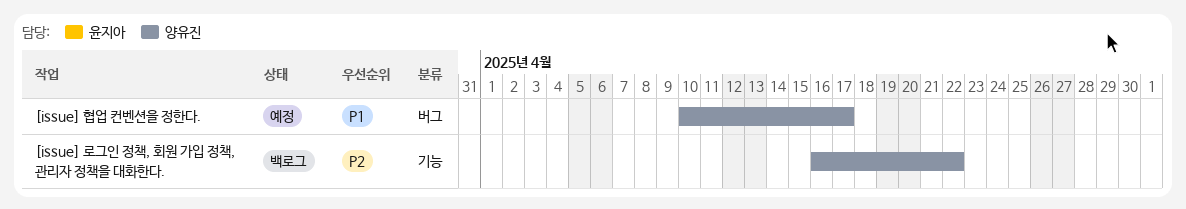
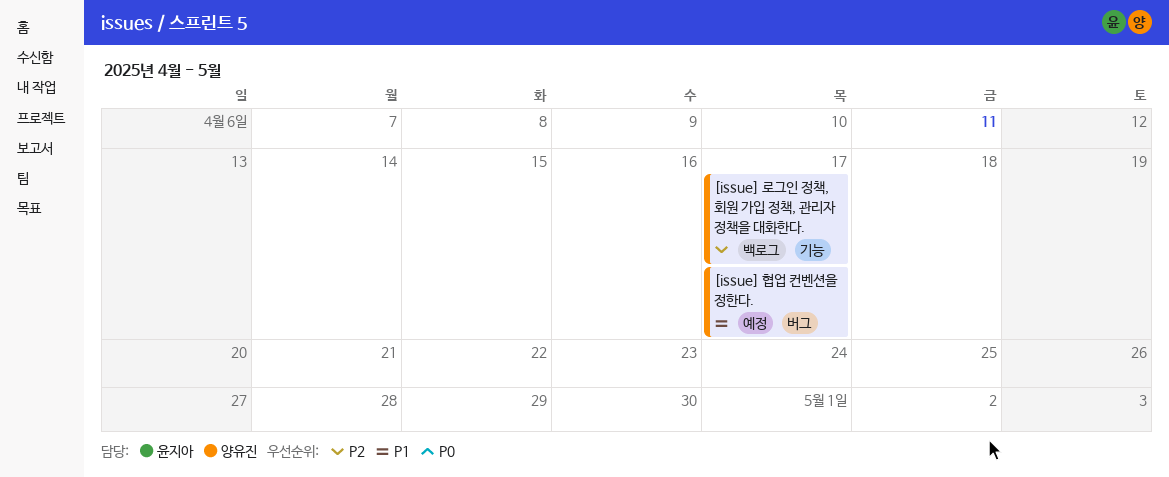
[issue] 로그인 정책, 회원 가입 정책, 관리자 정책을 대화한다., due: Apr 22 -> Apr 17

